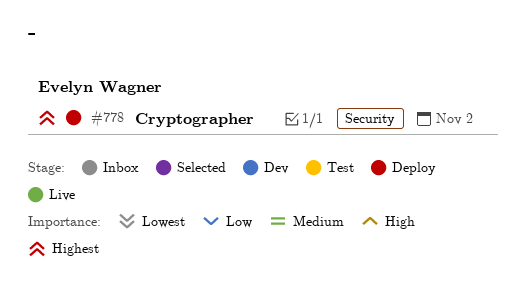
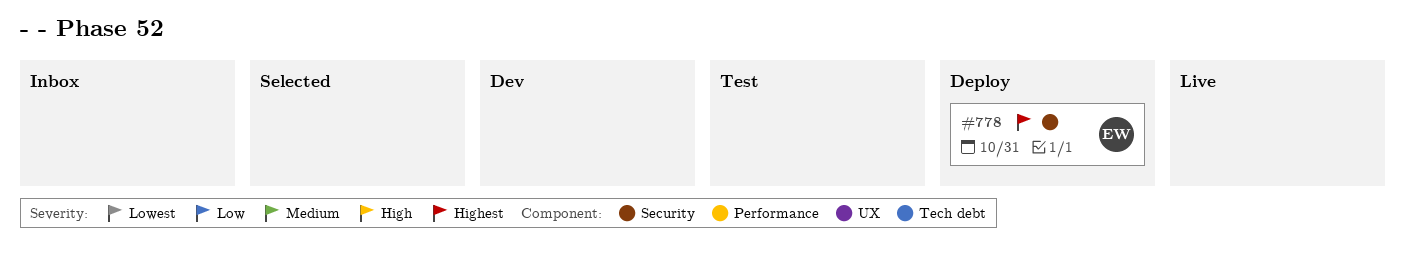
#778, due: Nov 2 -> Oct 31

